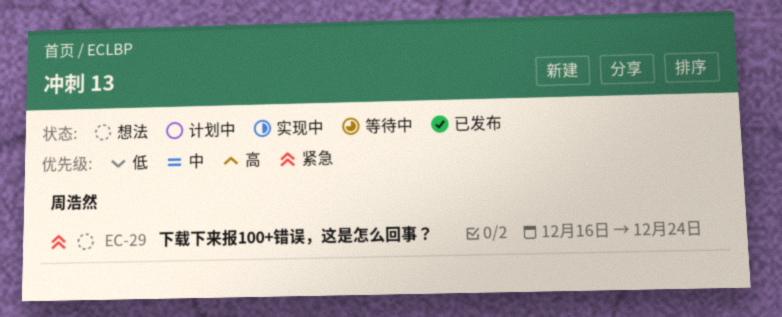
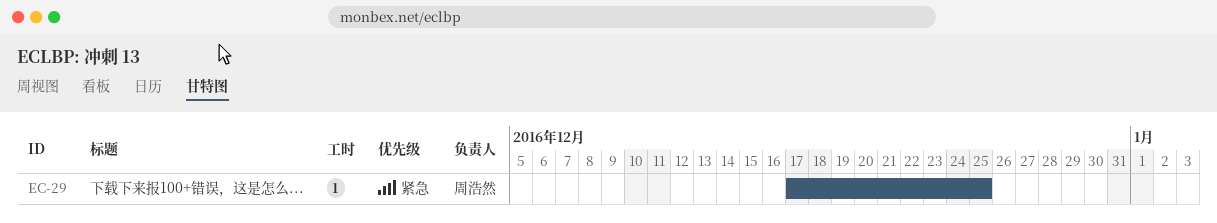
EC-29, start: Dec 16 -> Dec 17
EC-29, due: Dec 24 -> Dec 25

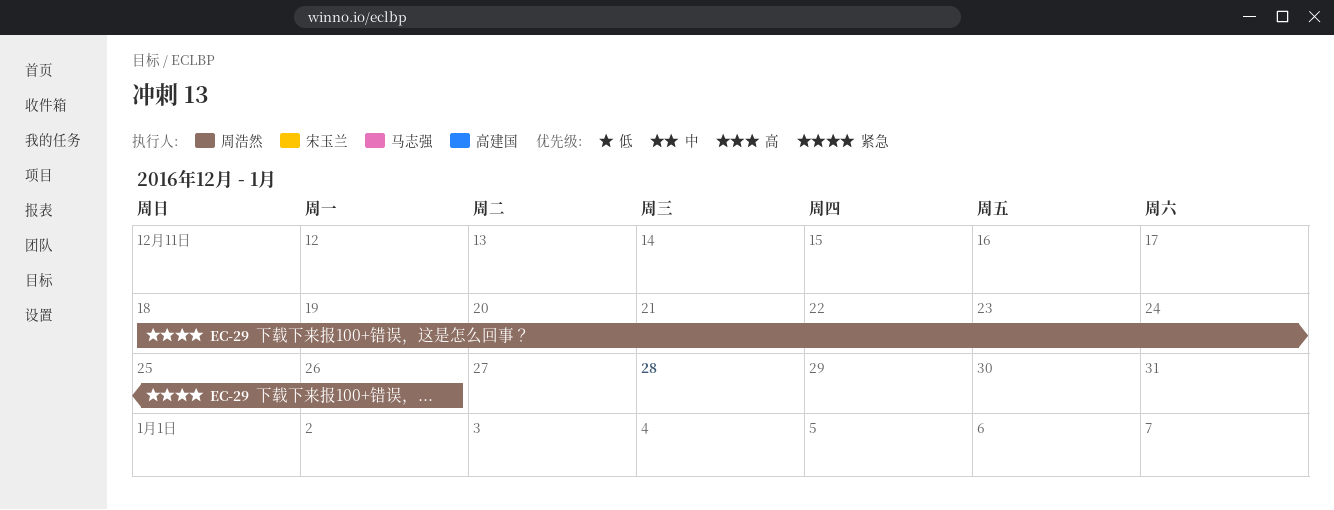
EC-29, start: Dec 17 -> Dec 18
EC-29, due: Dec 25 -> Dec 26

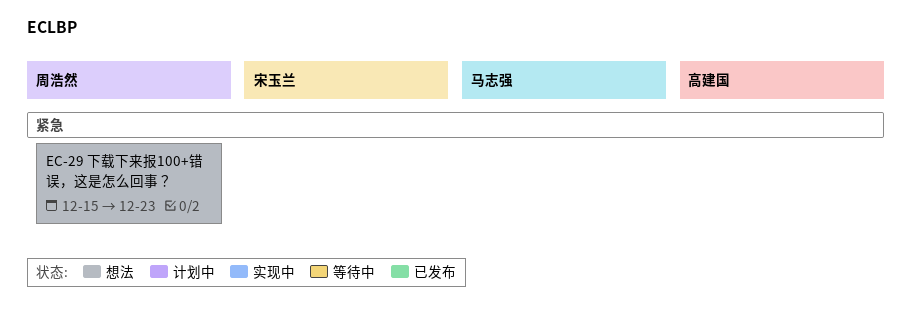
EC-29, start: Dec 18 -> Dec 15
EC-29, due: Dec 26 -> Dec 23

